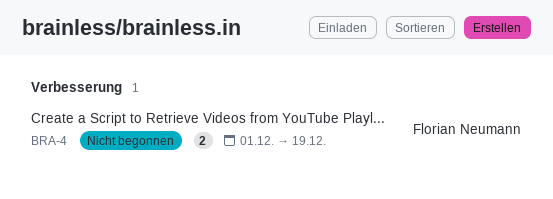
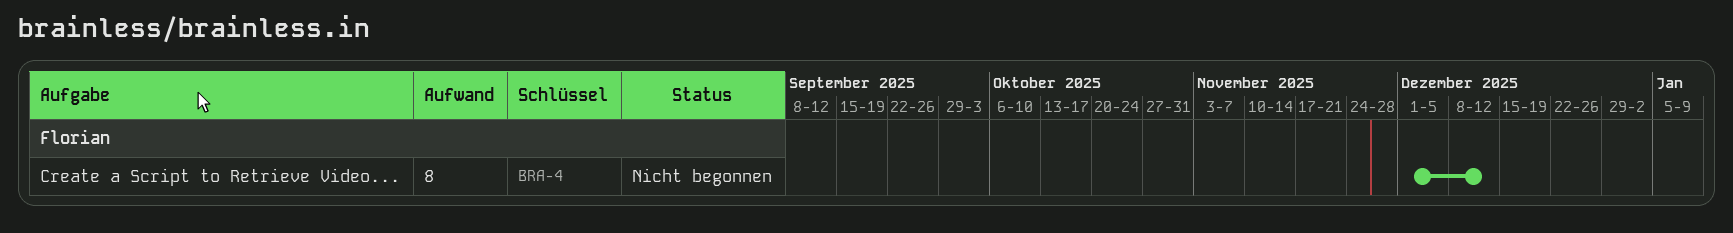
BRA-4, estimate: 2 -> 8
BRA-4, due: Dec 19 -> Dec 12

